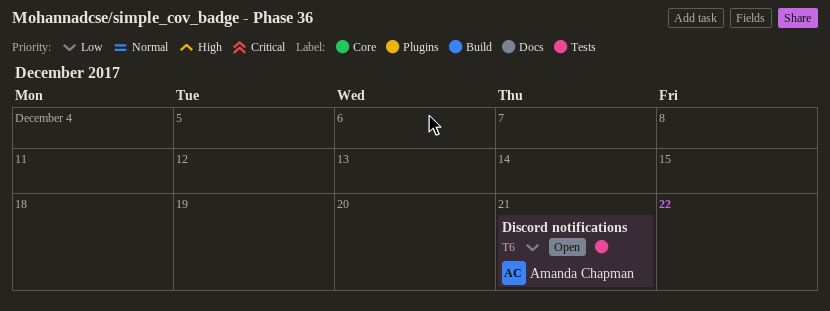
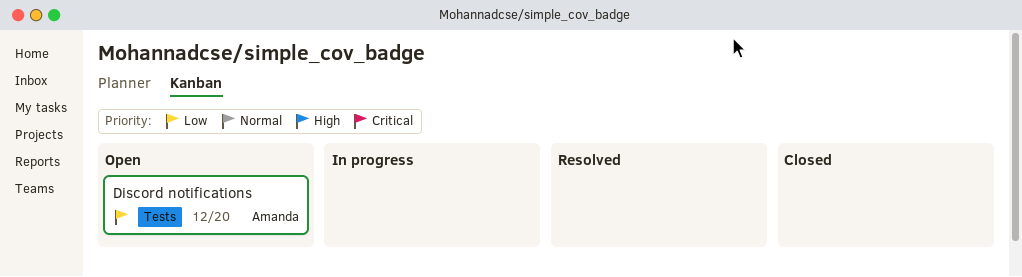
Discord notifications, due: Dec 21 -> Dec 20

